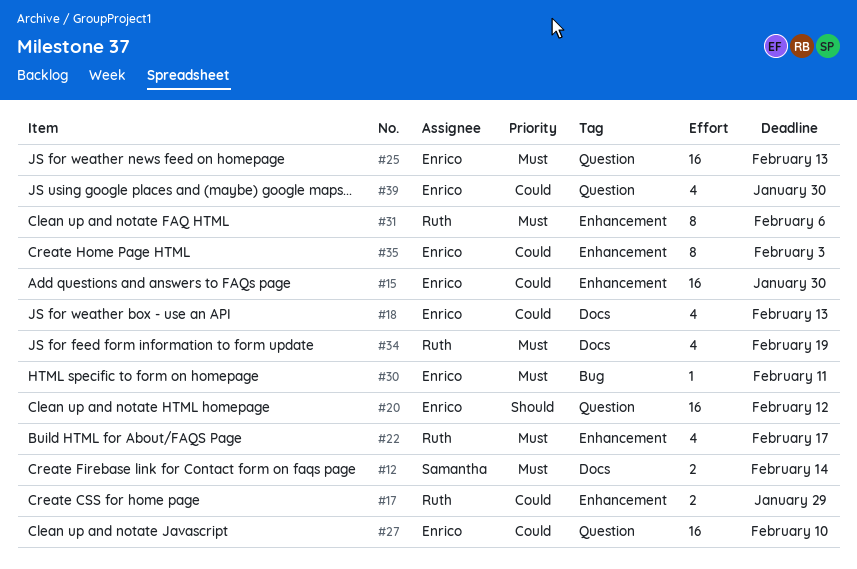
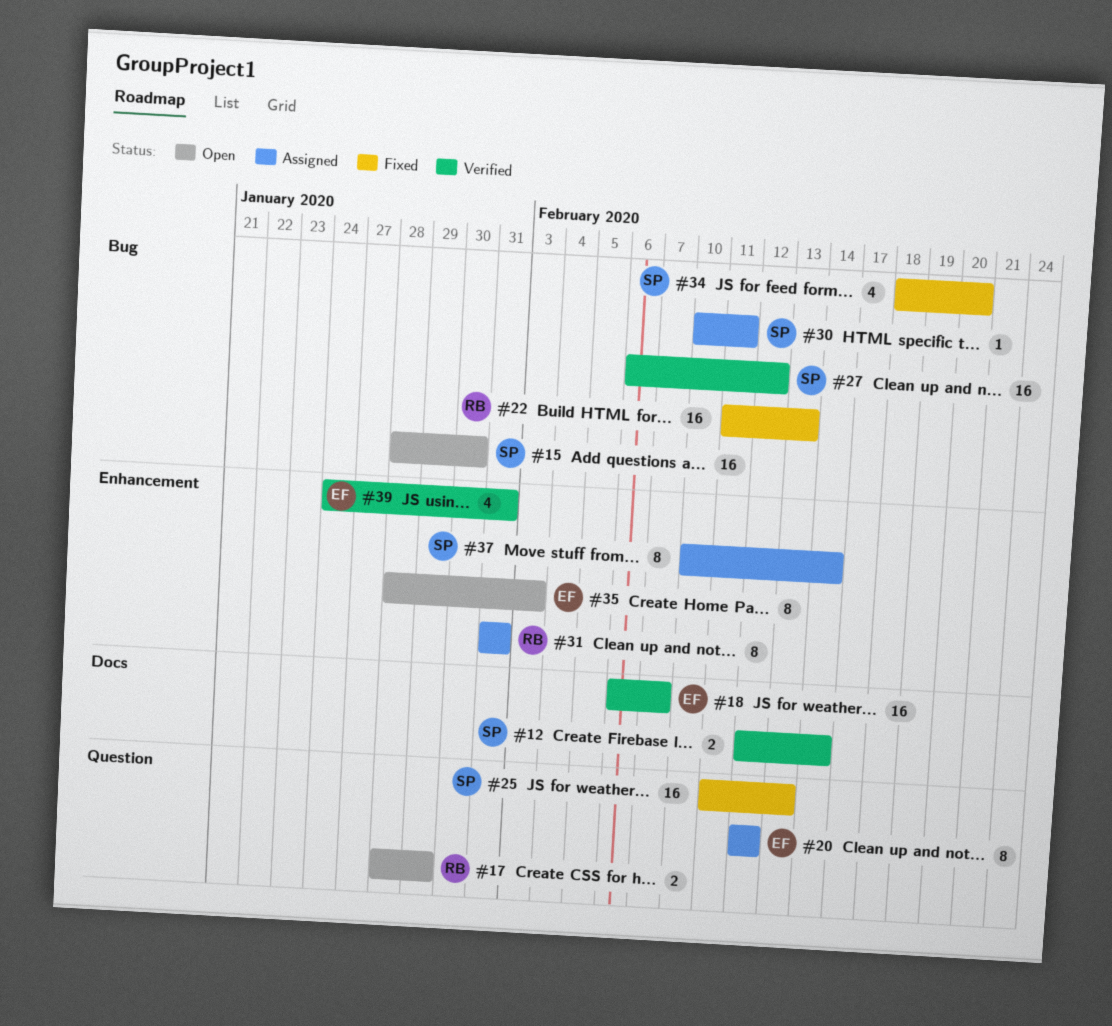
#15, owner: Enrico -> Samantha
#15, label: Enhancement -> Bug
#17, label: Enhancement -> Question
#18, estimate: 4 -> 16
#18, due: Feb 13 -> Feb 7
#20, estimate: 16 -> 8
#22, label: Enhancement -> Bug
#22, estimate: 4 -> 16
#22, due: Feb 17 -> Feb 13
#25, owner: Enrico -> Samantha
#27, owner: Enrico -> Samantha
#27, label: Question -> Bug
#27, due: Feb 10 -> Feb 12
#30, owner: Enrico -> Samantha
#31, due: Feb 6 -> Jan 31
#34, owner: Ruth -> Samantha
#34, label: Docs -> Bug
#34, due: Feb 19 -> Feb 20
#37: none -> present
#39, label: Question -> Enhancement
#39, due: Jan 30 -> Jan 31

